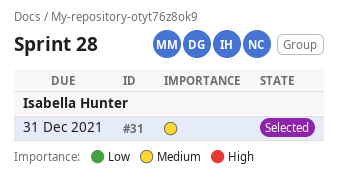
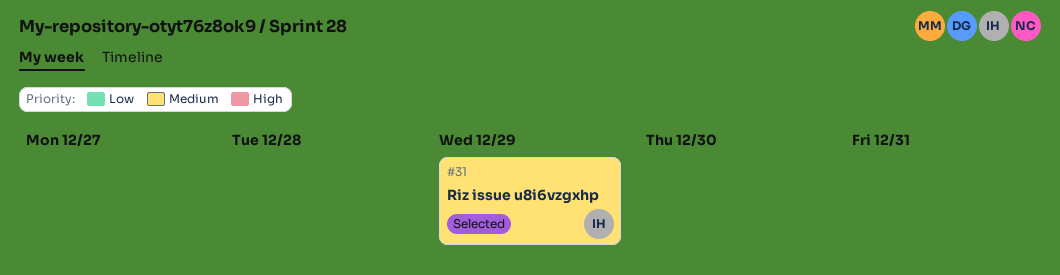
#31, due: Dec 31 -> Dec 29

